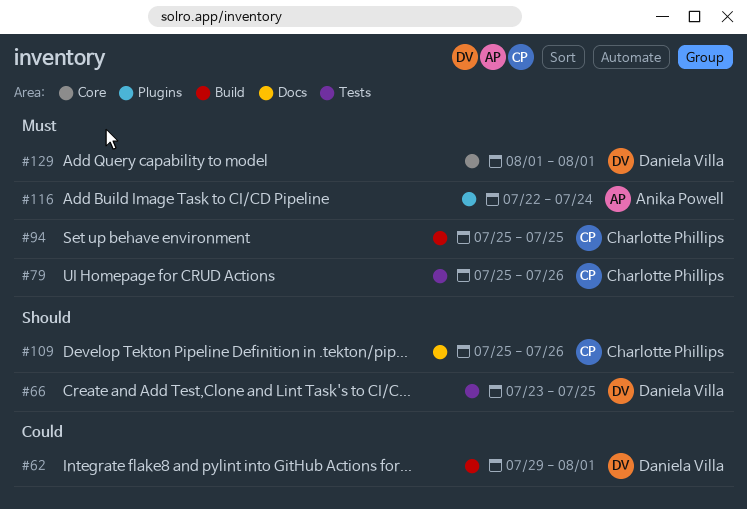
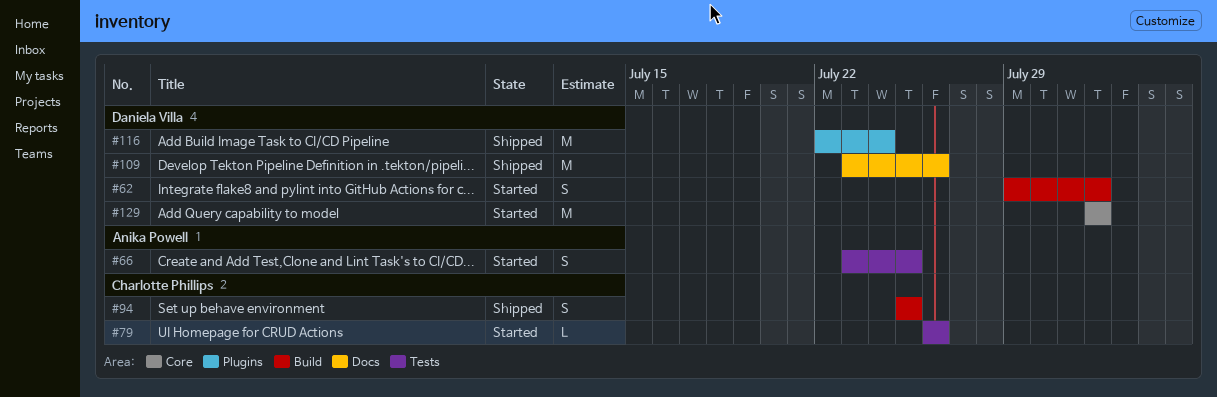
#66, owner: Daniela Villa -> Anika Powell
#79, start: Jul 25 -> Jul 26
#109, owner: Charlotte Phillips -> Daniela Villa
#109, start: Jul 25 -> Jul 23
#116, owner: Anika Powell -> Daniela Villa

